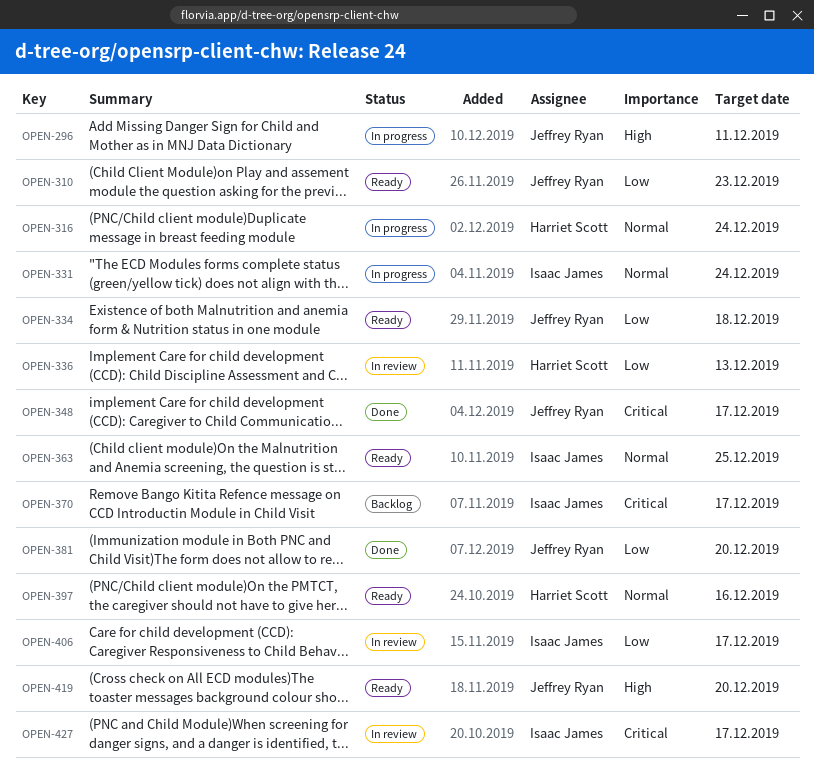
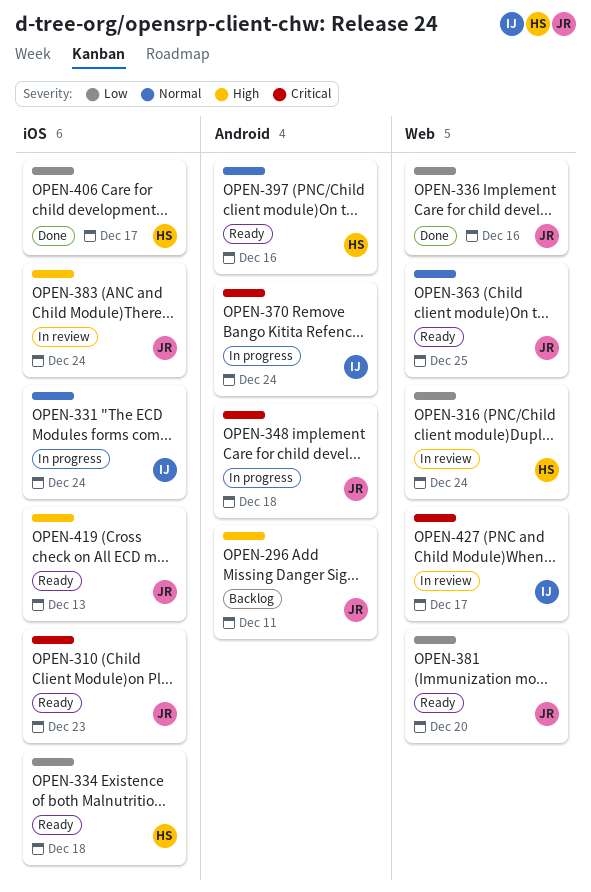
OPEN-296, status: In progress -> Backlog
OPEN-310, priority: Low -> Critical
OPEN-316, status: In progress -> In review
OPEN-316, priority: Normal -> Low
OPEN-334, owner: Jeffrey Ryan -> Harriet Scott
OPEN-336, status: In review -> Done
OPEN-336, owner: Harriet Scott -> Jeffrey Ryan
OPEN-336, due: Dec 13 -> Dec 16
OPEN-348, status: Done -> In progress
OPEN-348, due: Dec 17 -> Dec 18
OPEN-363, owner: Isaac James -> Jeffrey Ryan
OPEN-370, status: Backlog -> In progress
OPEN-370, due: Dec 17 -> Dec 24
OPEN-381, status: Done -> Ready
OPEN-383: none -> present
OPEN-406, status: In review -> Done
OPEN-406, owner: Isaac James -> Harriet Scott
OPEN-419, due: Dec 20 -> Dec 13

